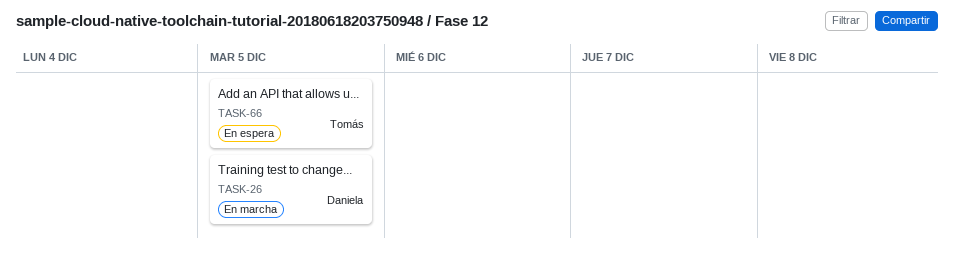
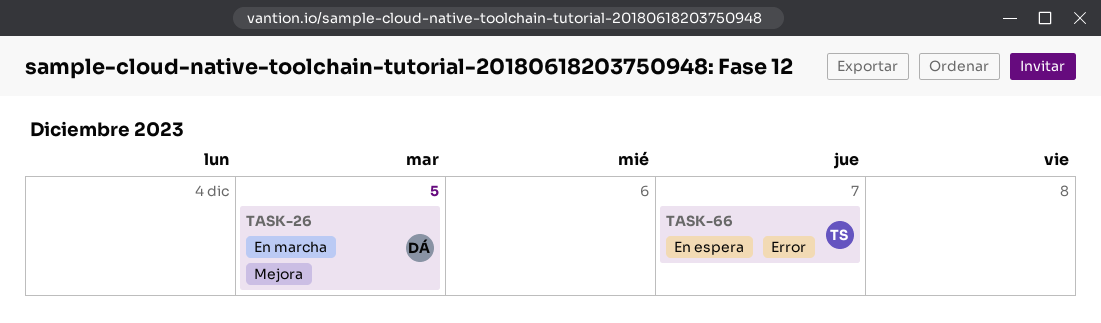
TASK-66, due: Dec 5 -> Dec 7

